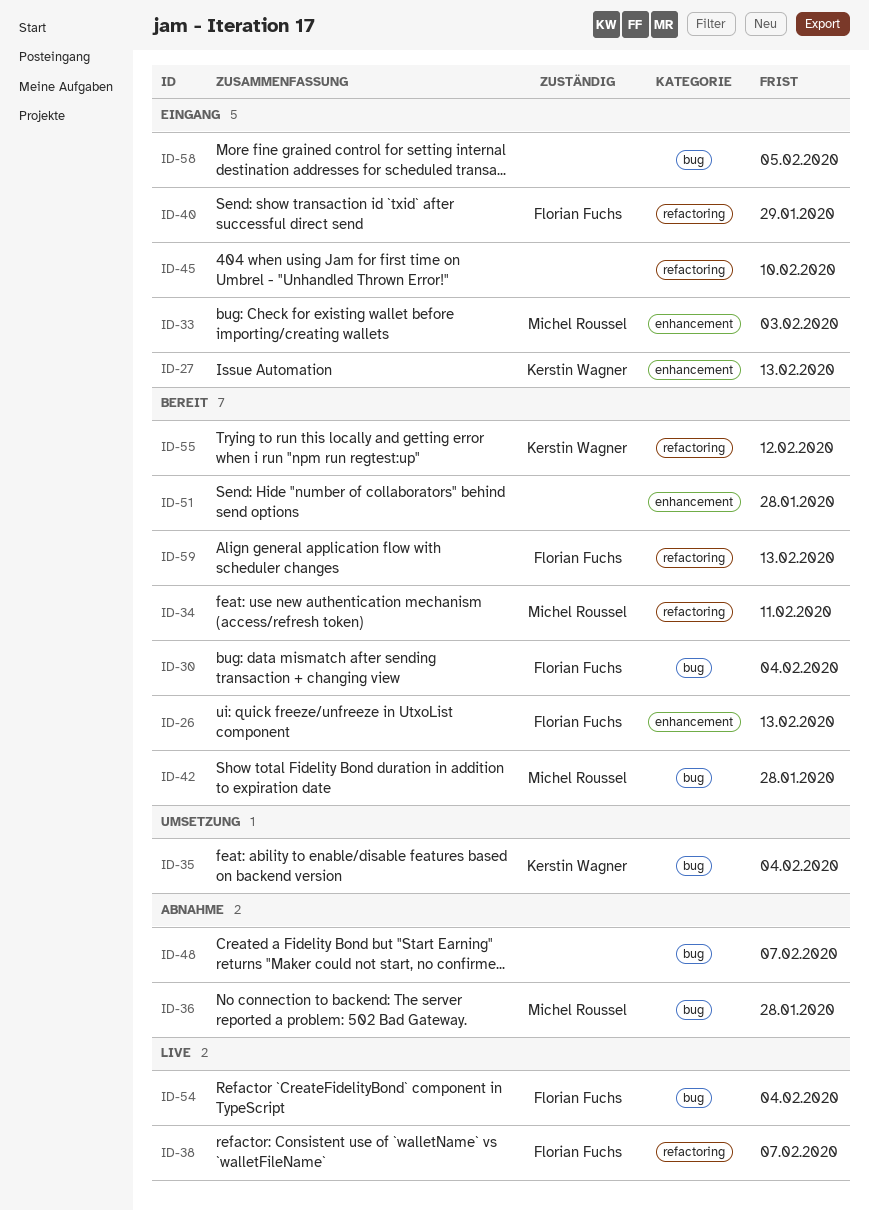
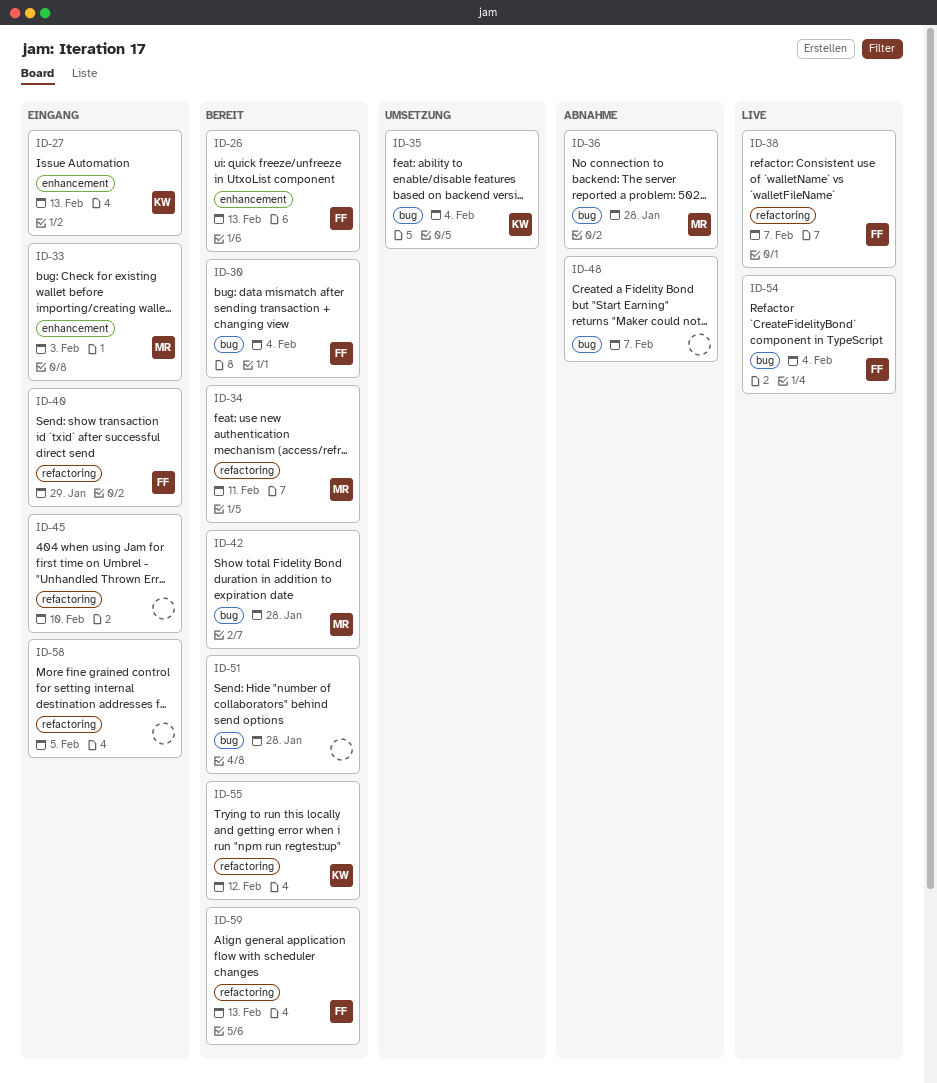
ID-51, label: enhancement -> bug
ID-58, label: bug -> refactoring

